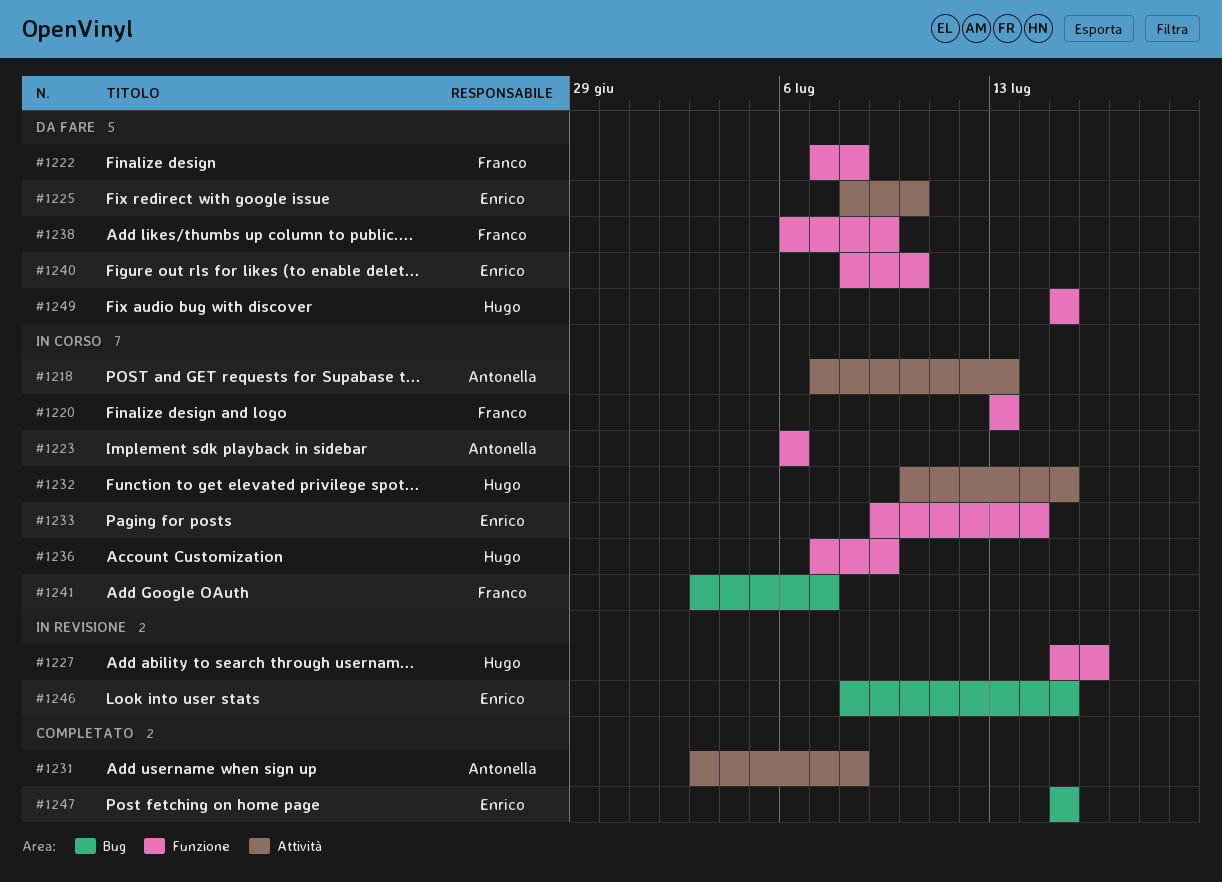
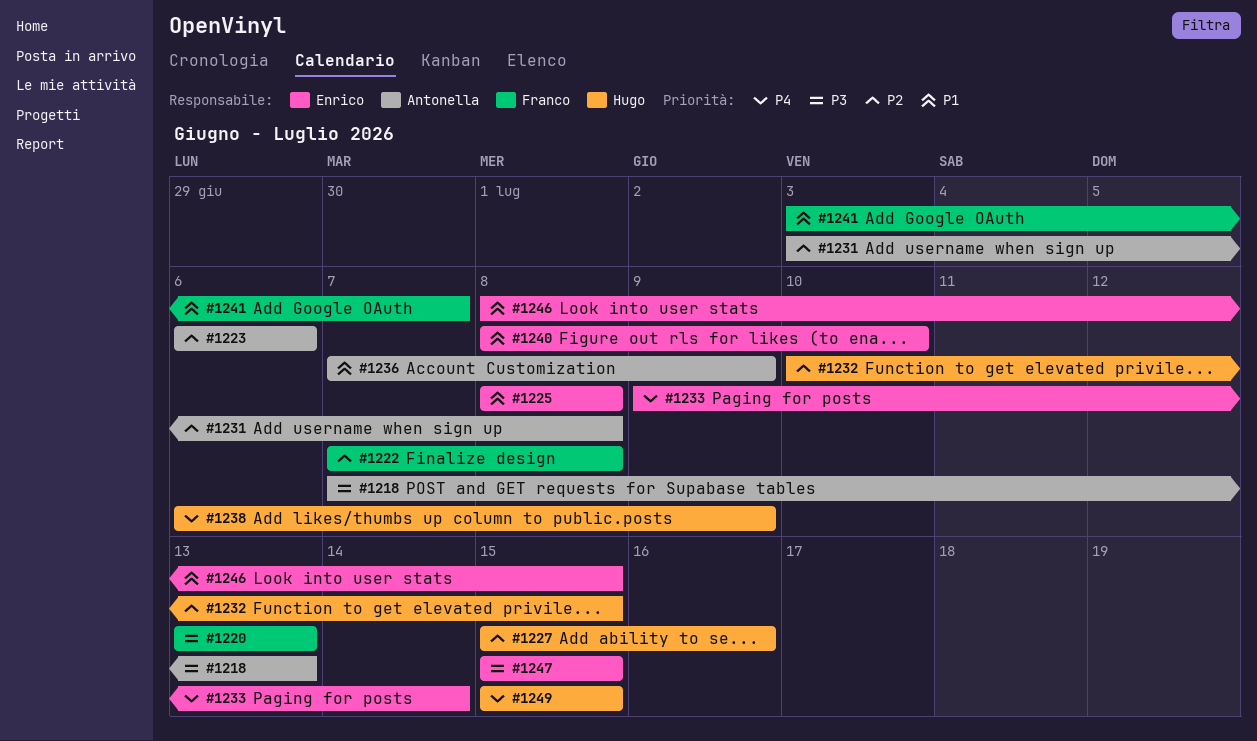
#1225, due: Jul 10 -> Jul 8
#1236, owner: Hugo -> Antonella
#1238, owner: Franco -> Hugo

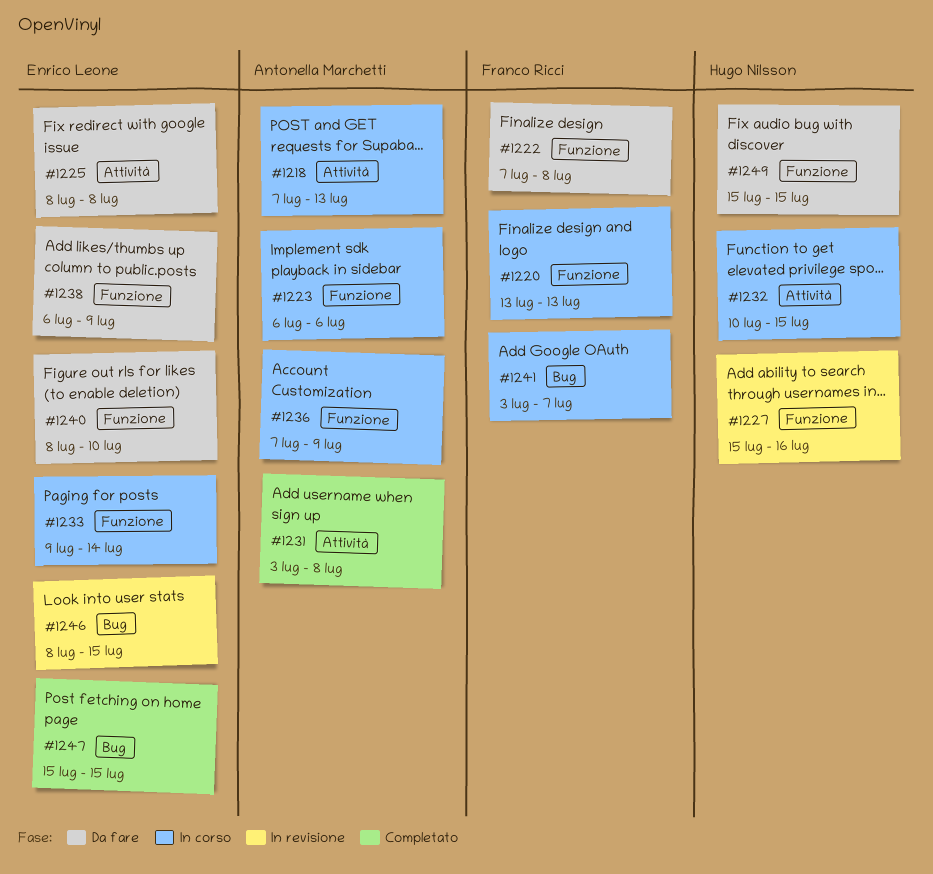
#1238, owner: Hugo Nilsson -> Enrico Leone

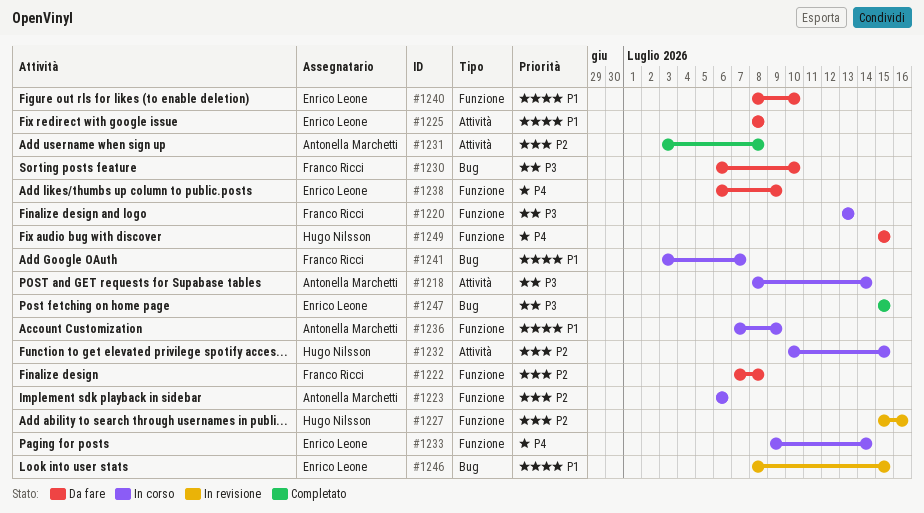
#1218, start: Jul 7 -> Jul 8
#1218, due: Jul 13 -> Jul 14
#1230: none -> present

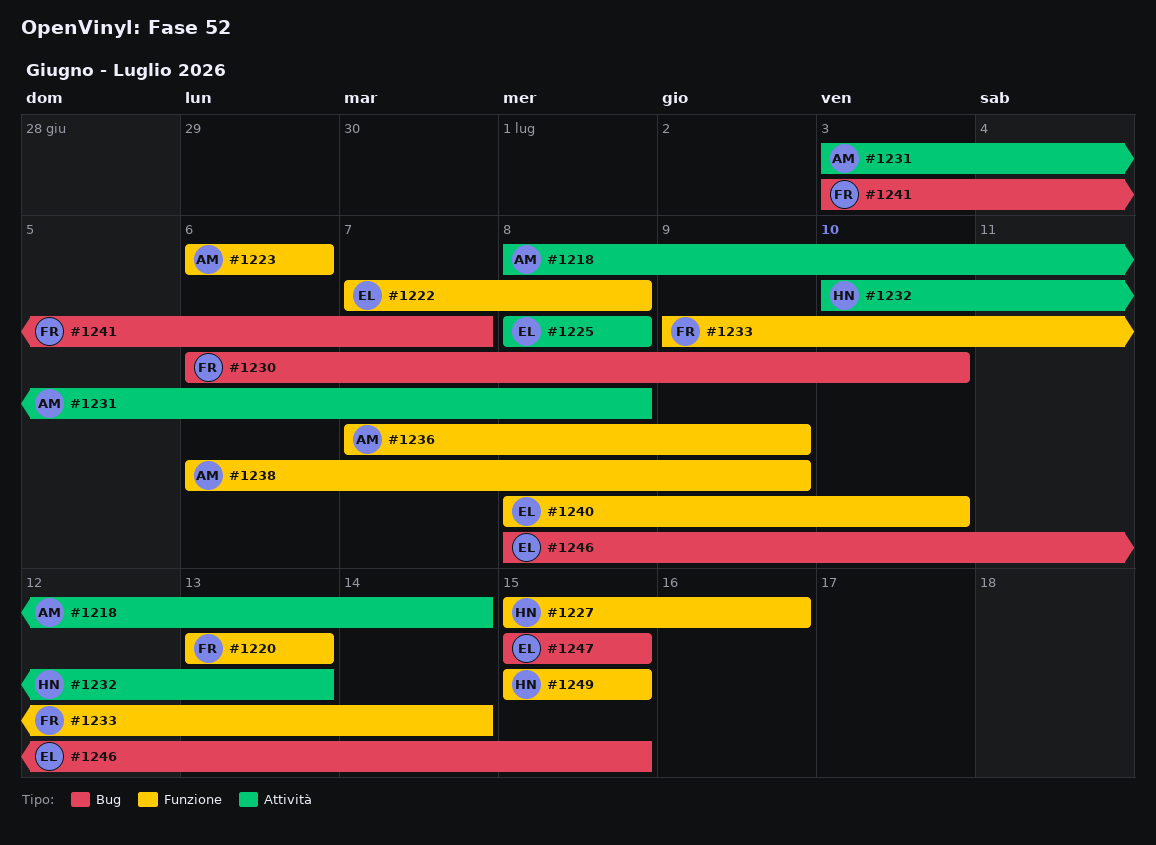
#1222, owner: Franco Ricci -> Enrico Leone
#1232, due: Jul 15 -> Jul 13
#1233, owner: Enrico Leone -> Franco Ricci
#1238, owner: Enrico Leone -> Antonella Marchetti

